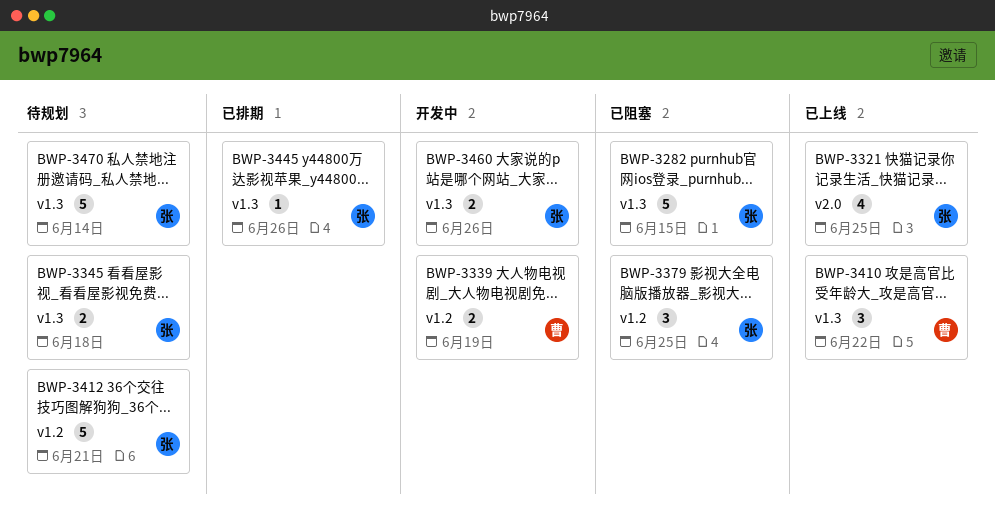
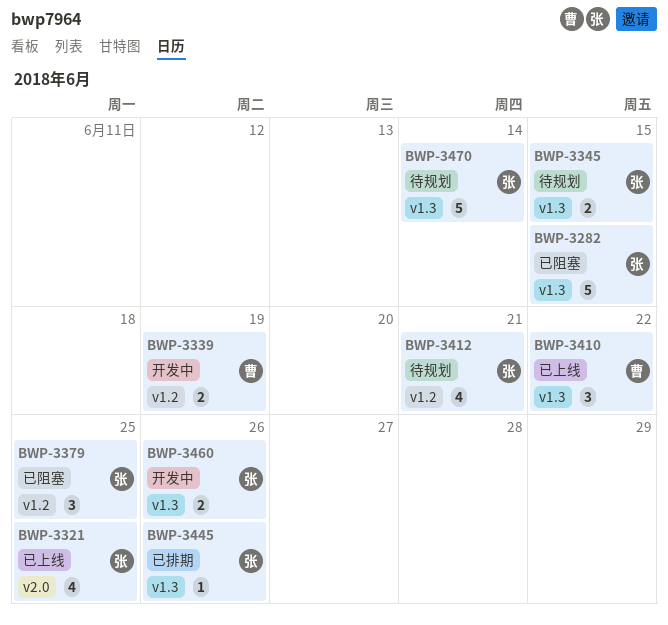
BWP-3345, due: Jun 18 -> Jun 15
BWP-3412, estimate: 5 -> 4

